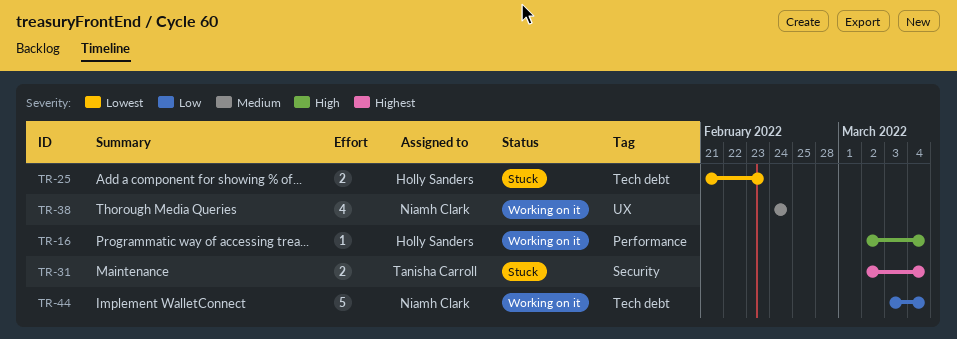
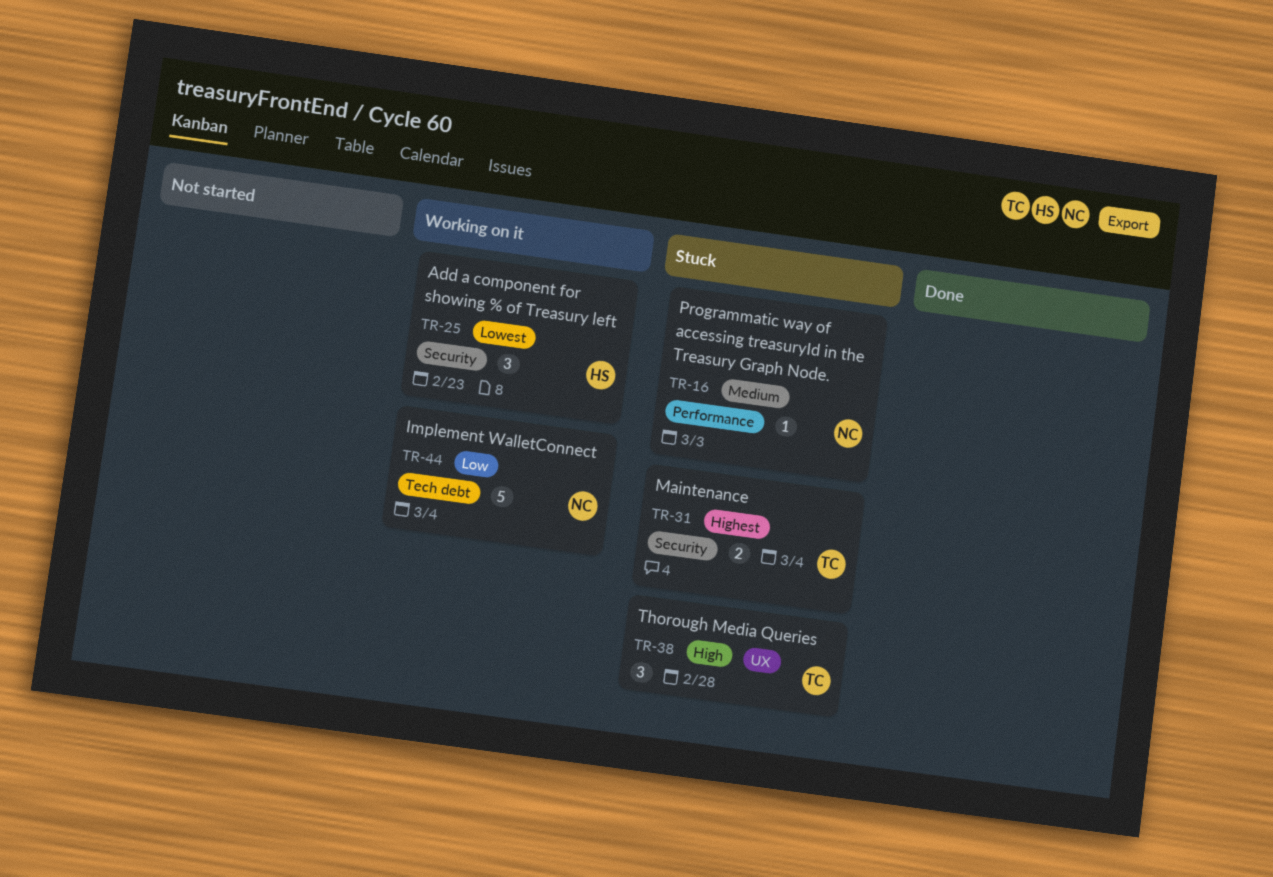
TR-16, status: Working on it -> Stuck
TR-16, owner: Holly Sanders -> Niamh Clark
TR-16, priority: High -> Medium
TR-16, due: Mar 4 -> Mar 3
TR-25, status: Stuck -> Working on it
TR-25, label: Tech debt -> Security
TR-25, estimate: 2 -> 3
TR-38, status: Working on it -> Stuck
TR-38, owner: Niamh Clark -> Tanisha Carroll
TR-38, priority: Medium -> High
TR-38, estimate: 4 -> 3
TR-38, due: Feb 24 -> Feb 28

